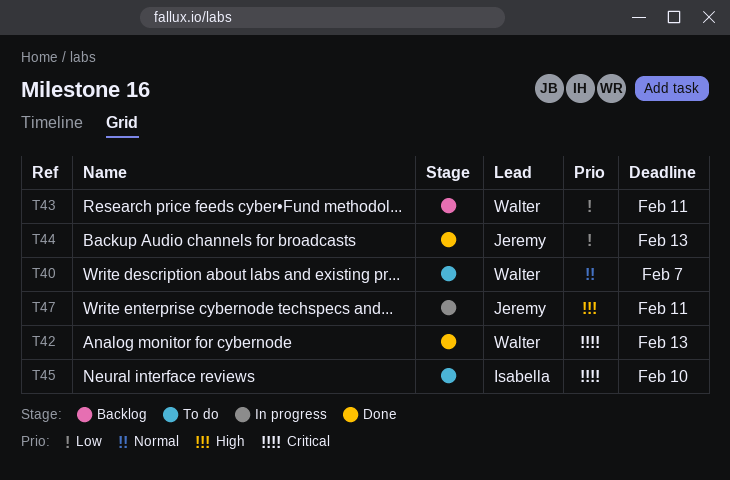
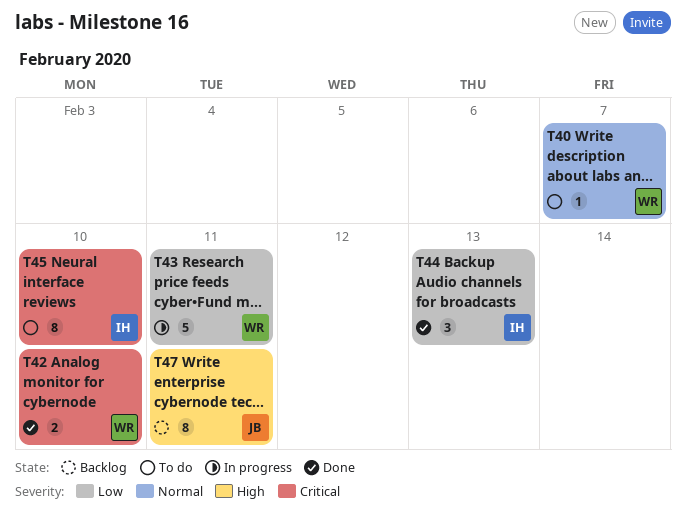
T42, due: Feb 13 -> Feb 10
T43, status: Backlog -> In progress
T44, owner: Jeremy -> Isabella
T47, status: In progress -> Backlog

